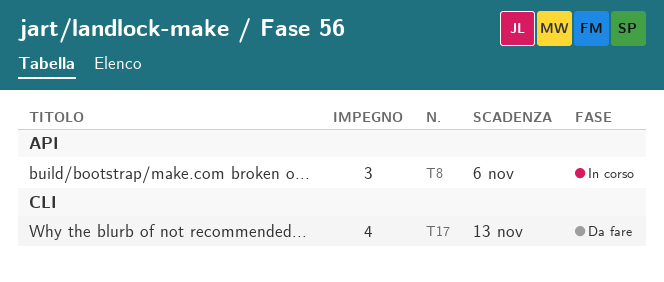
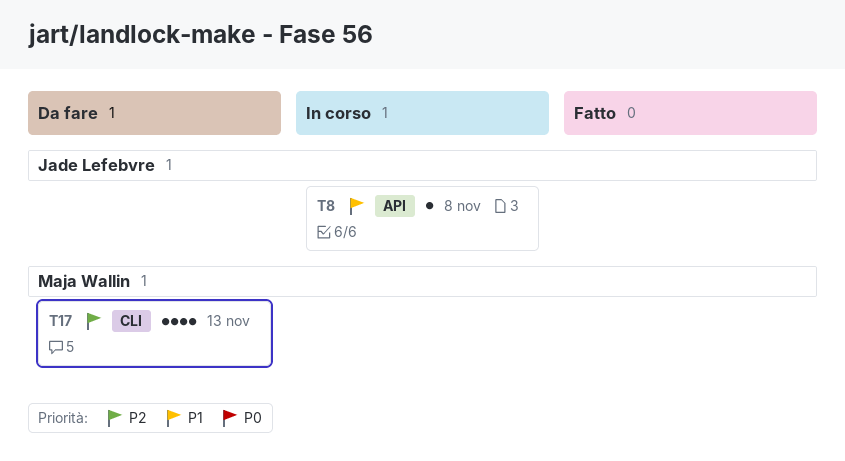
T8, estimate: 3 -> 1
T8, due: Nov 6 -> Nov 8

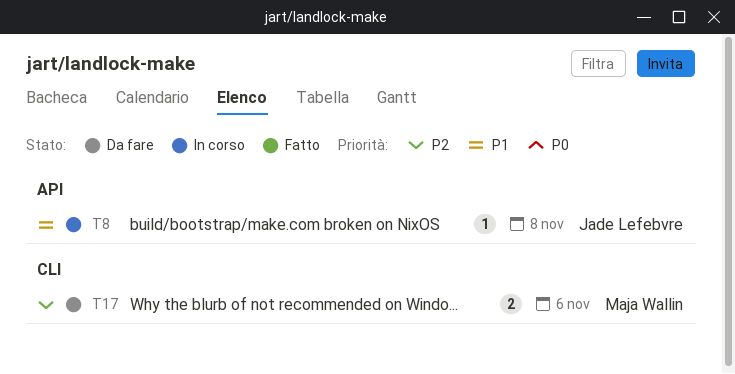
T17, estimate: 4 -> 2
T17, due: Nov 13 -> Nov 6

